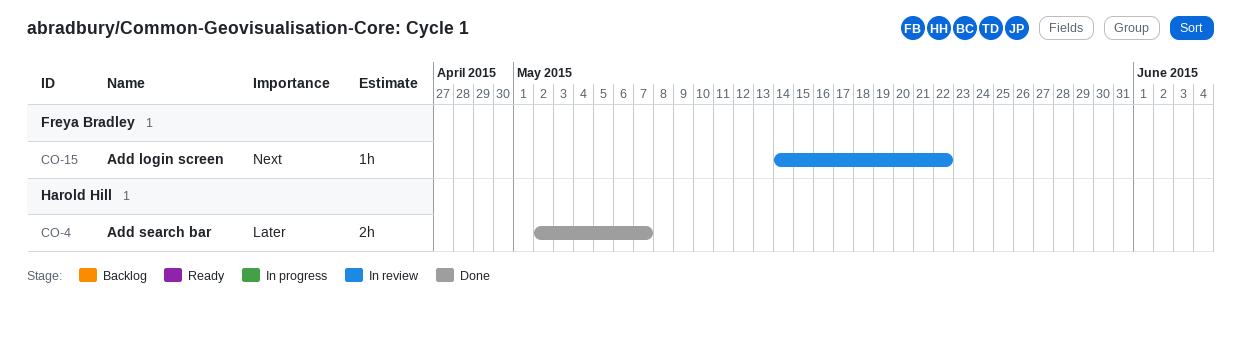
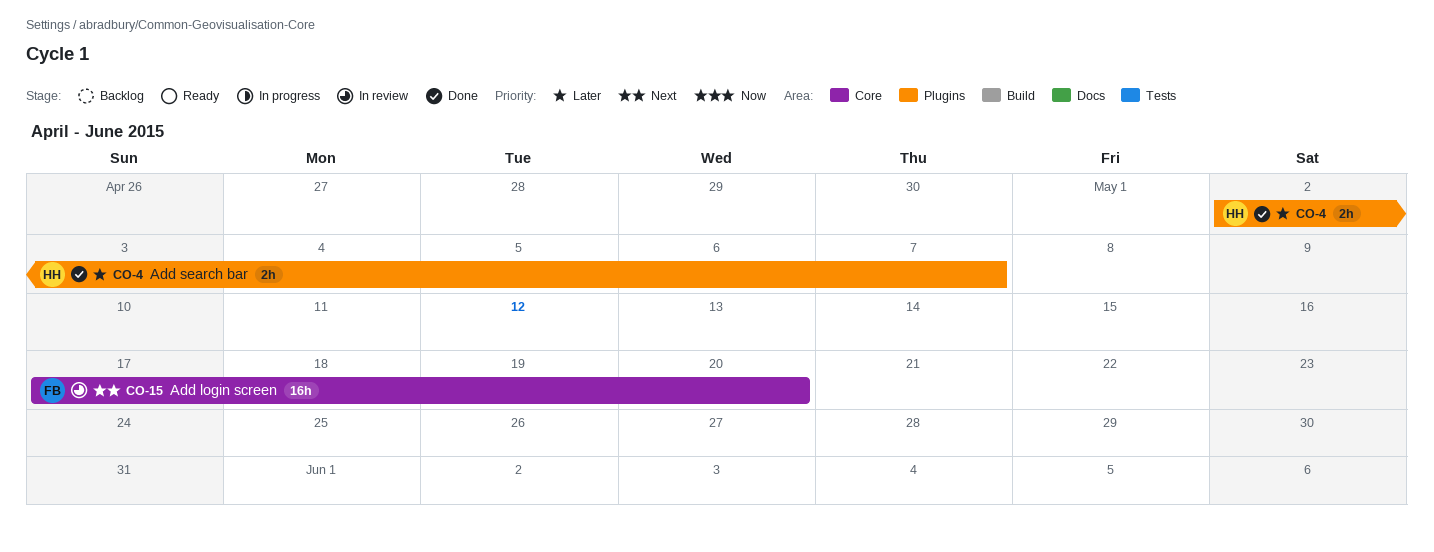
CO-15, estimate: 1h -> 16h
CO-15, start: May 14 -> May 17
CO-15, due: May 22 -> May 20

